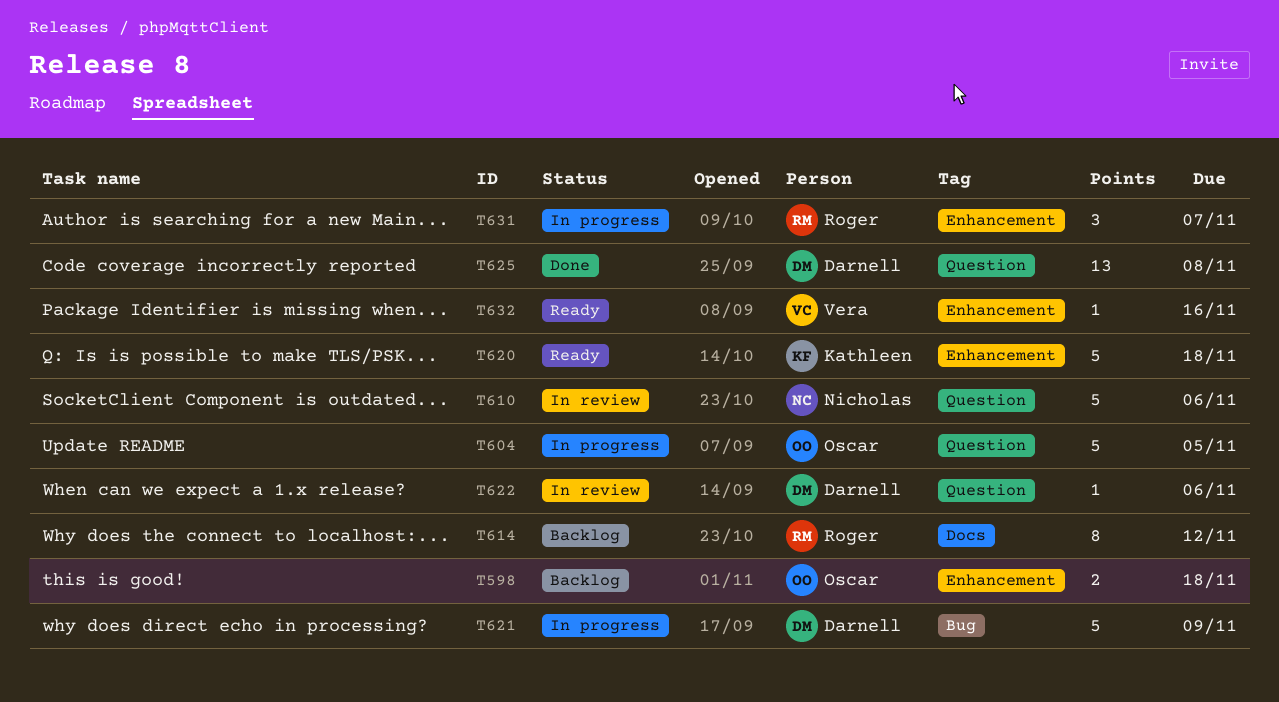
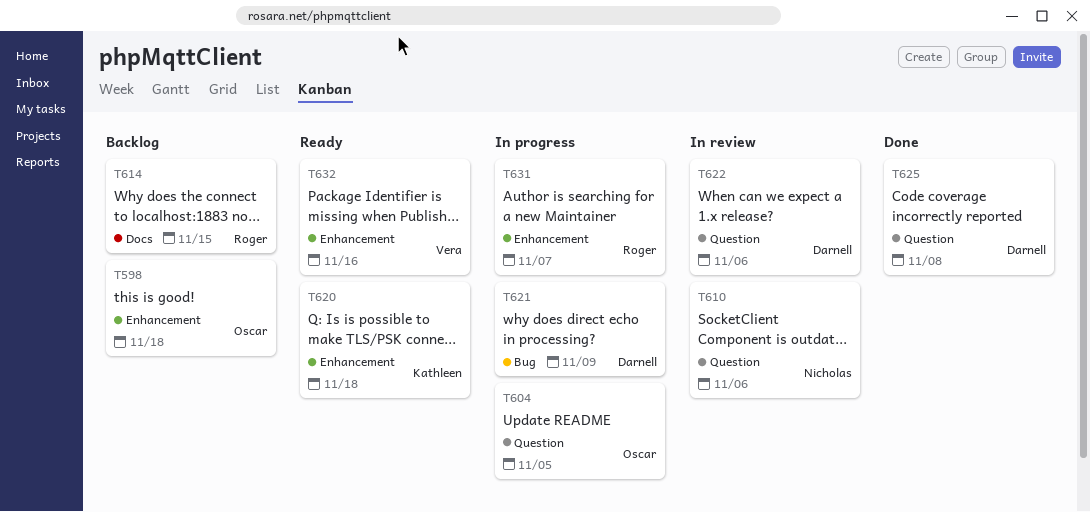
T614, due: Nov 12 -> Nov 15

